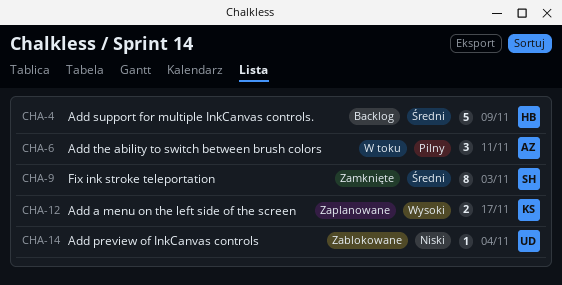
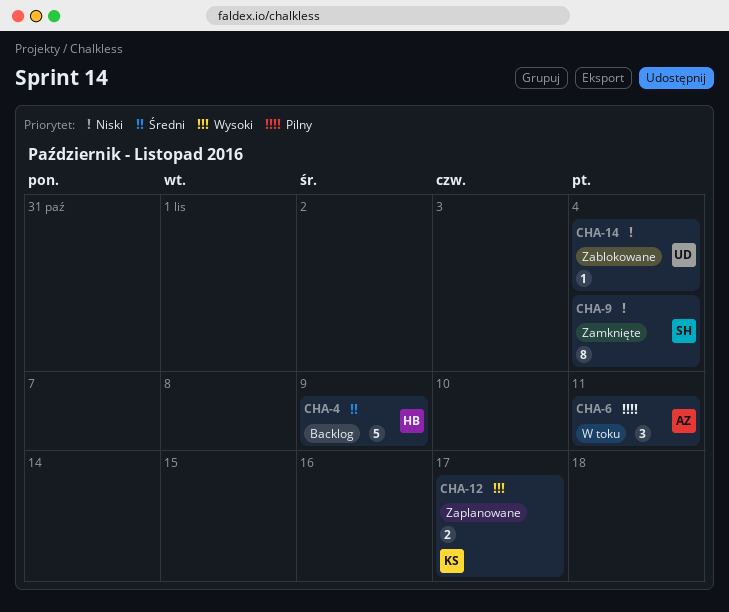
CHA-9, priority: Średni -> Niski
CHA-9, due: Nov 3 -> Nov 4

